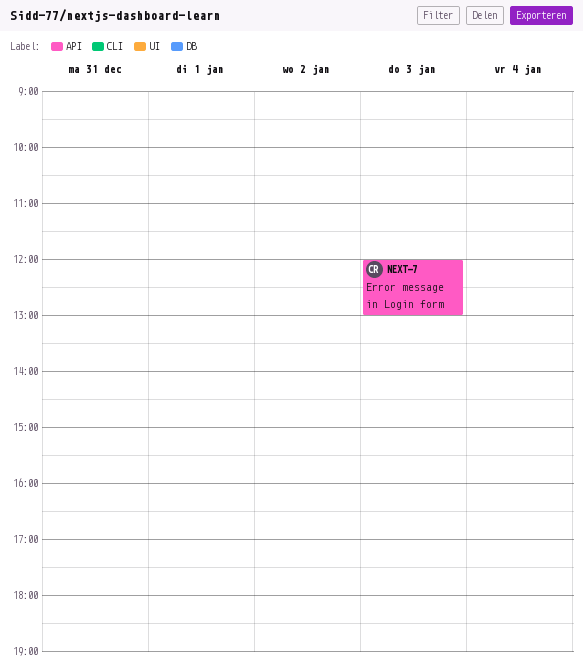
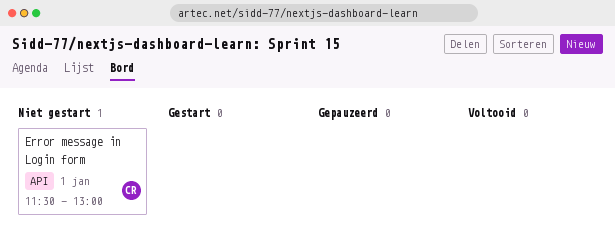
Error message in Login form, day: Jan 3 -> Jan 1
Error message in Login form, begins: 12:00 -> 11:30

